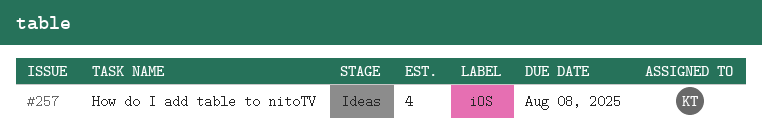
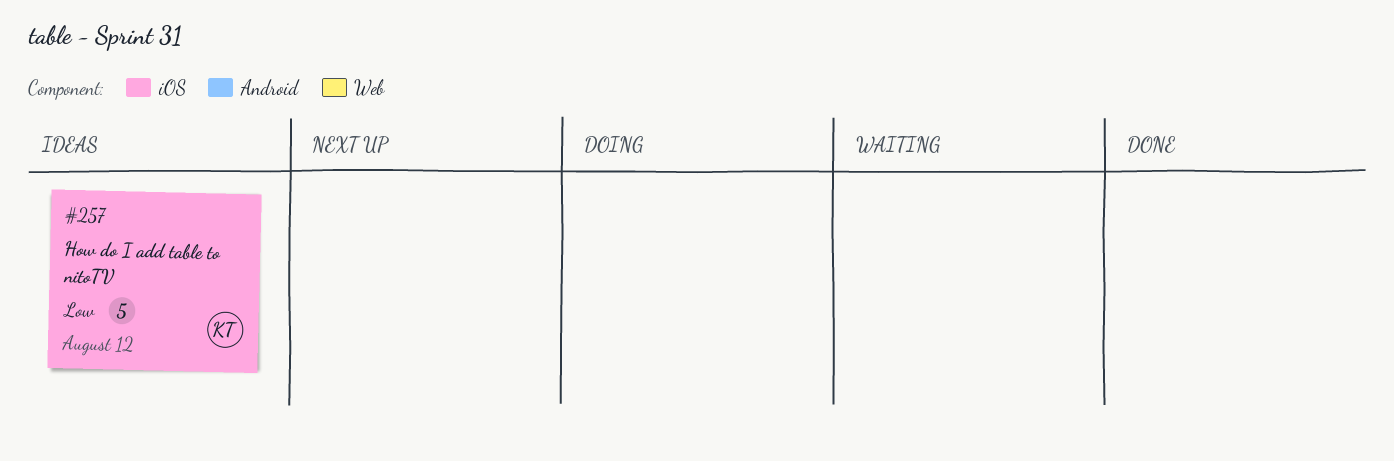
#257, estimate: 4 -> 5
#257, due: Aug 8 -> Aug 12

